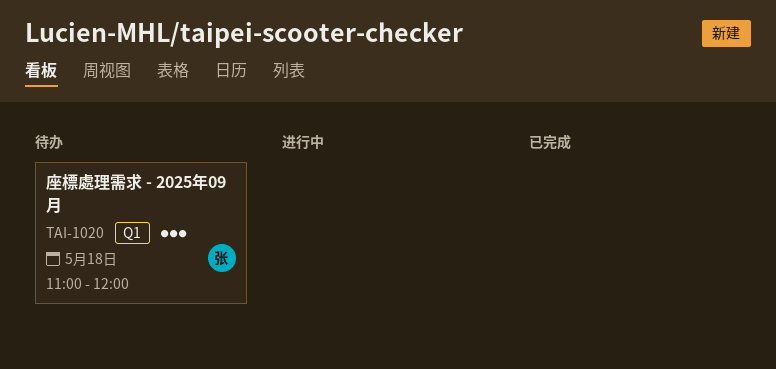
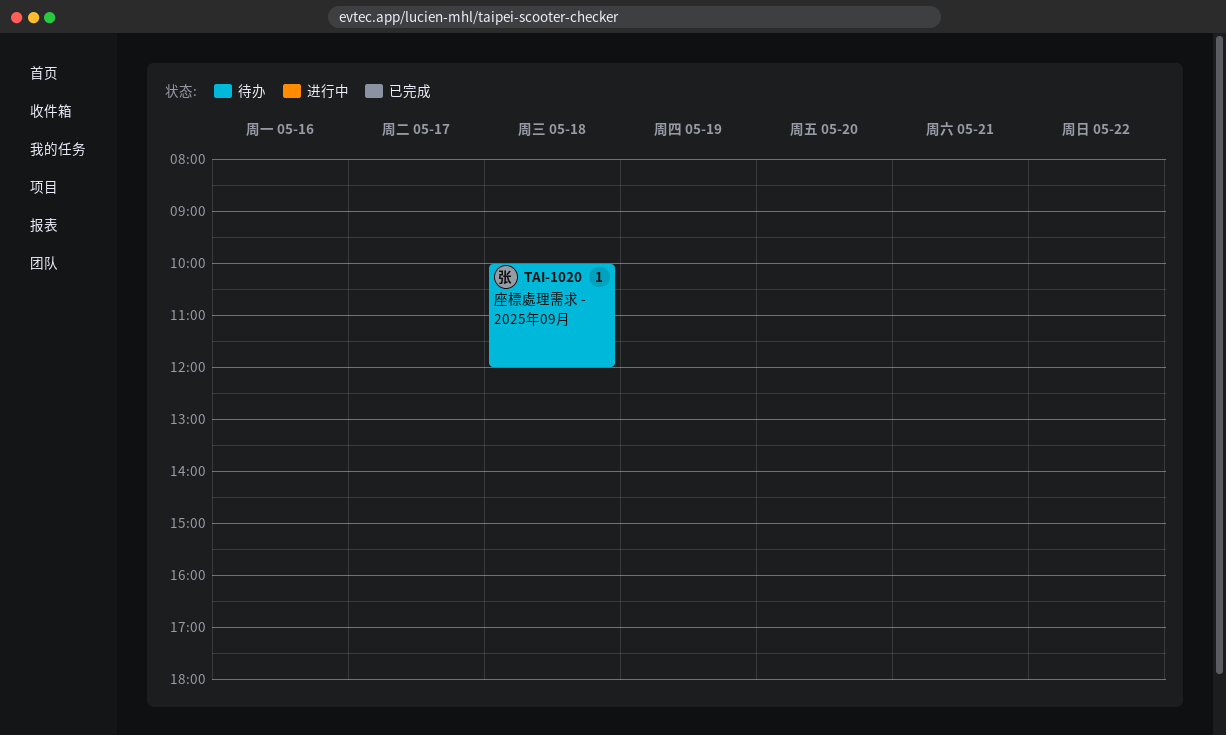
TAI-1020, estimate: 3 -> 1
TAI-1020, begins: 11:00 -> 10:00

